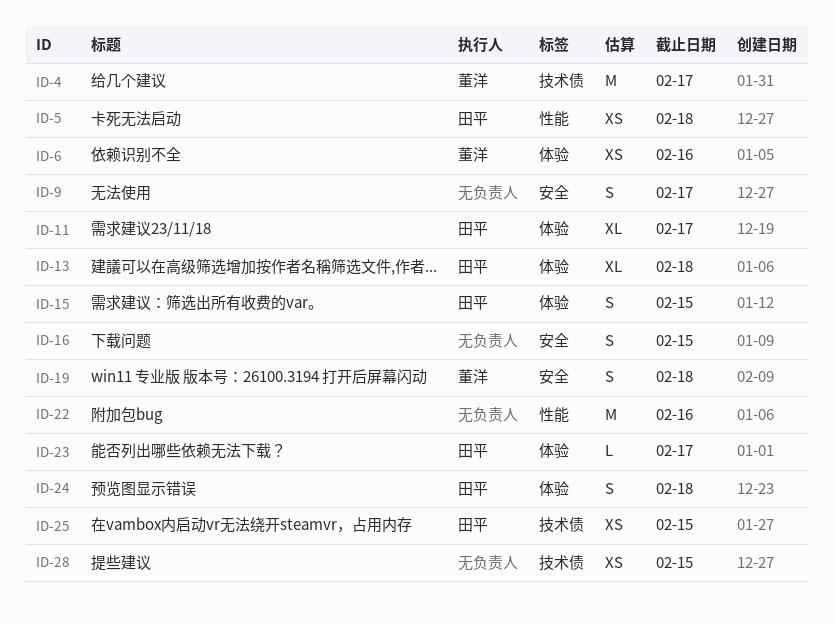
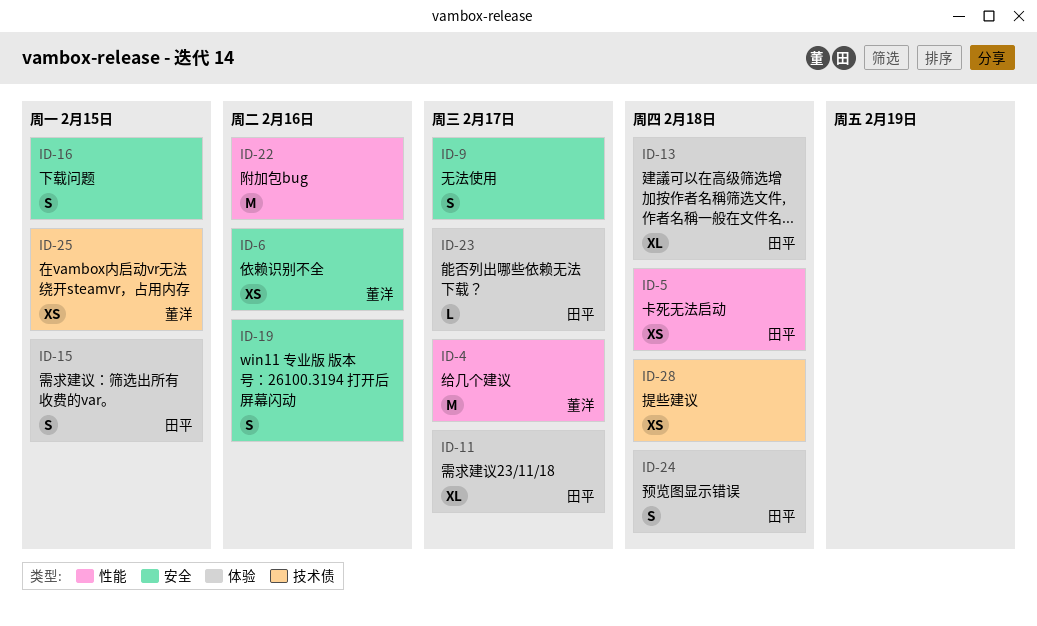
ID-4, label: 技术债 -> 性能
ID-6, label: 体验 -> 安全
ID-19, owner: 董洋 -> none
ID-19, due: Feb 18 -> Feb 16
ID-25, owner: 田平 -> 董洋
ID-28, due: Feb 15 -> Feb 18

